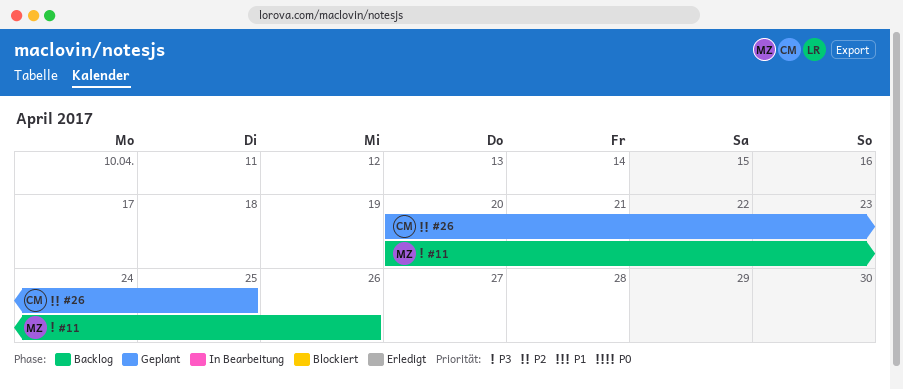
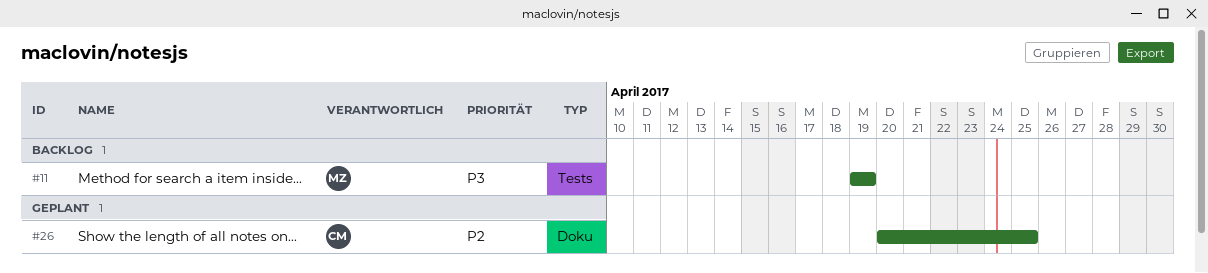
#11, start: Apr 20 -> Apr 19
#11, due: Apr 26 -> Apr 19

